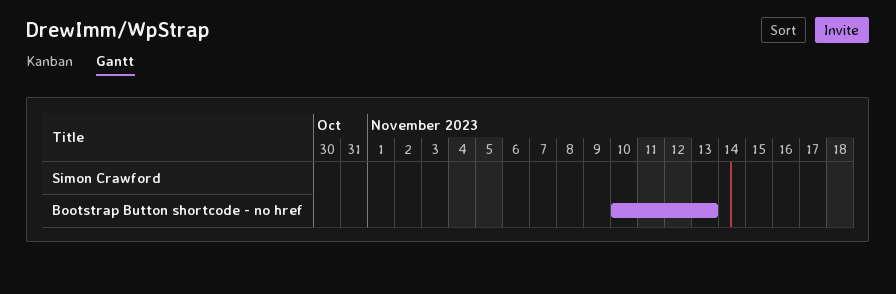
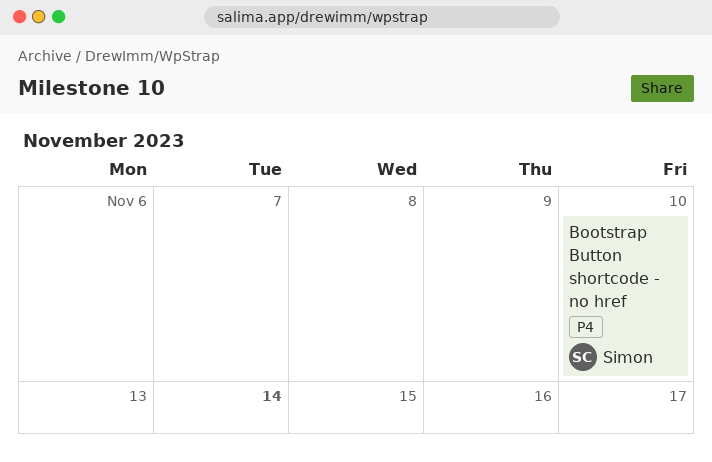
Bootstrap Button shortcode - no href, due: Nov 13 -> Nov 10

